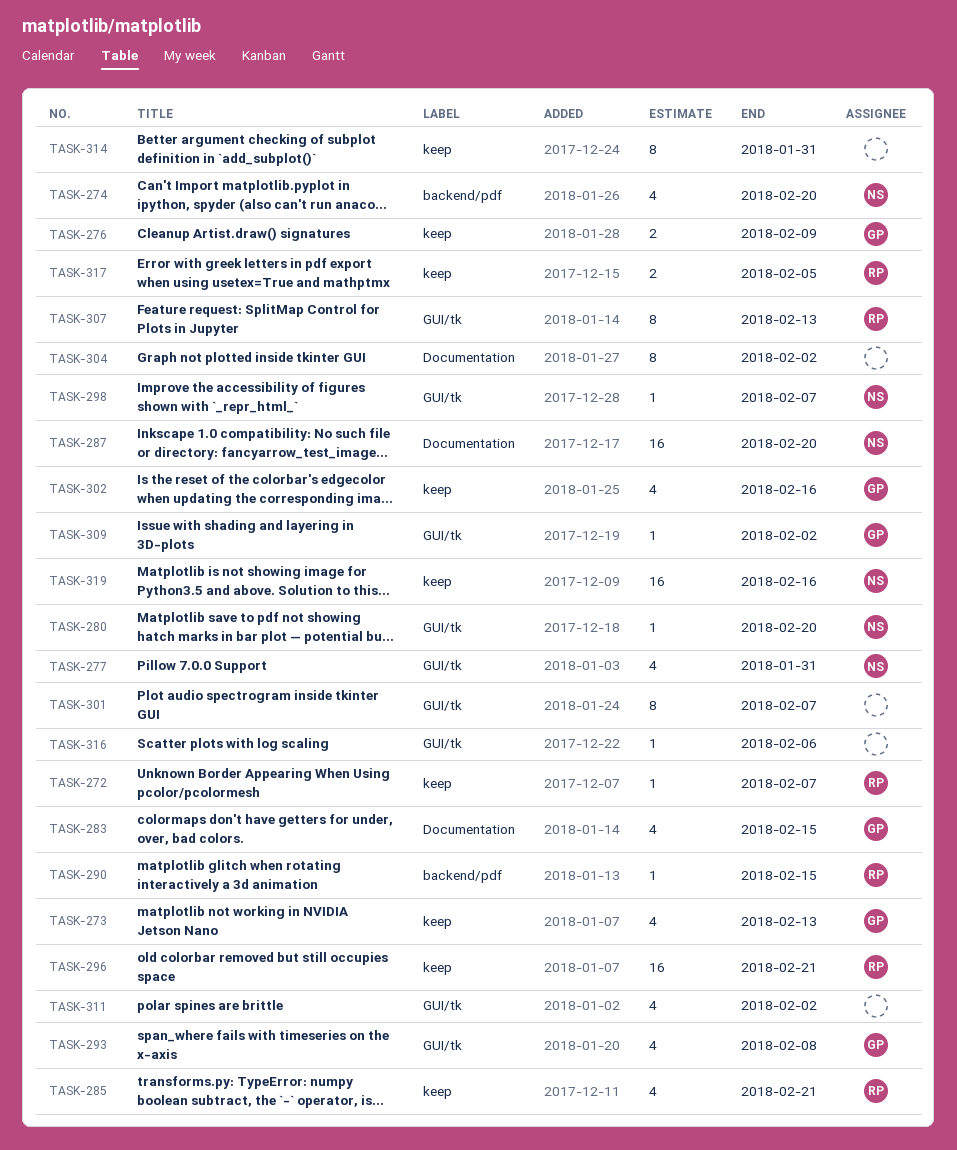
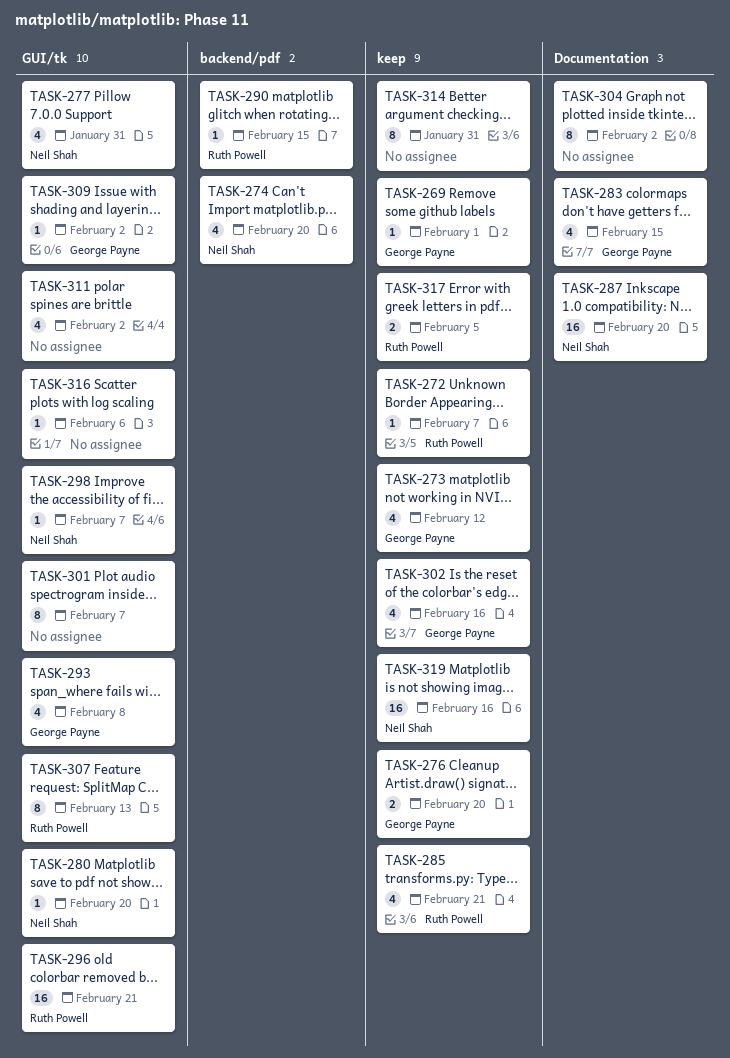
TASK-269: none -> present
TASK-273, due: Feb 13 -> Feb 12
TASK-276, due: Feb 9 -> Feb 20
TASK-296, label: keep -> GUI/tk

